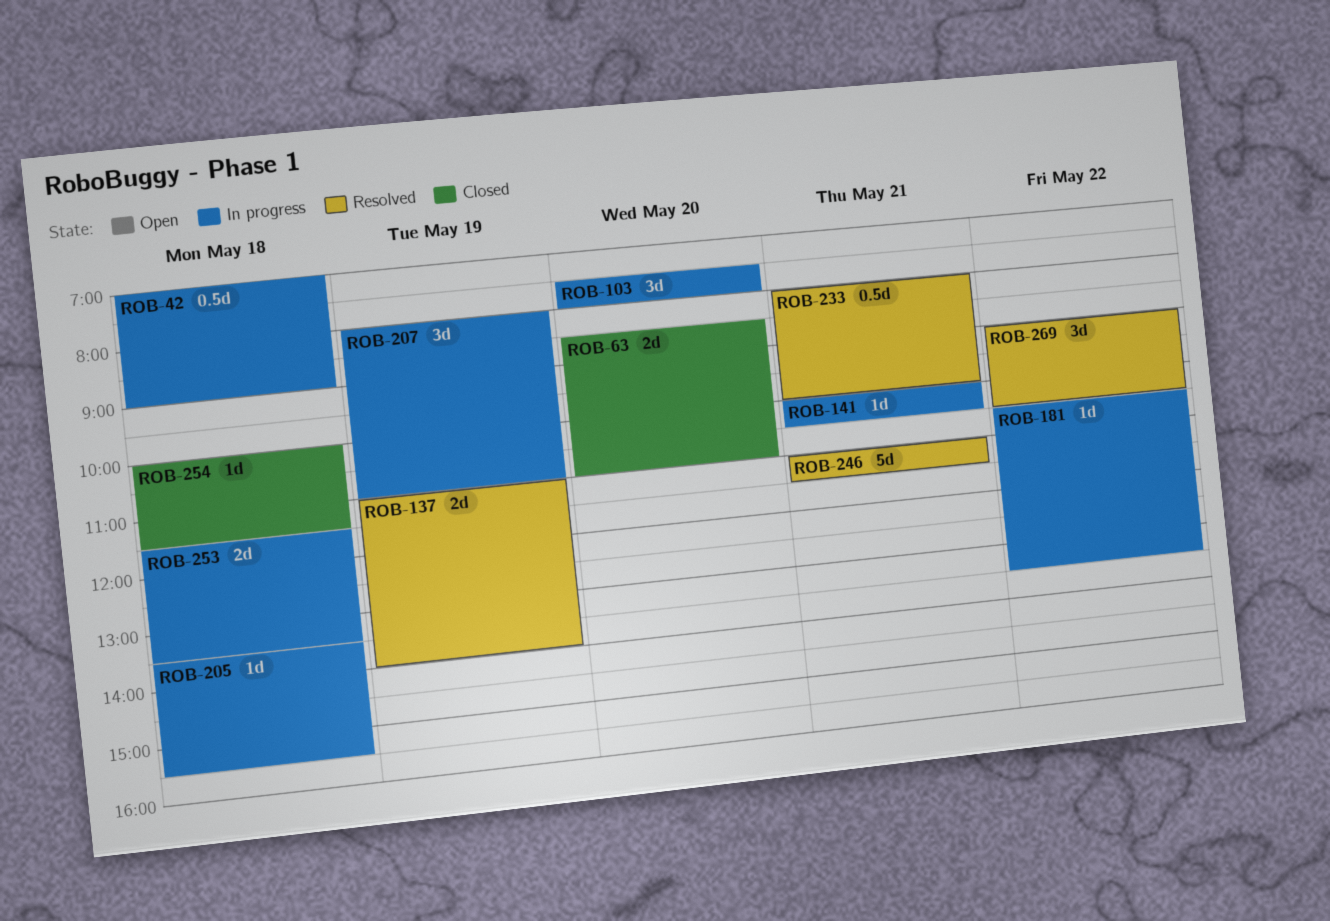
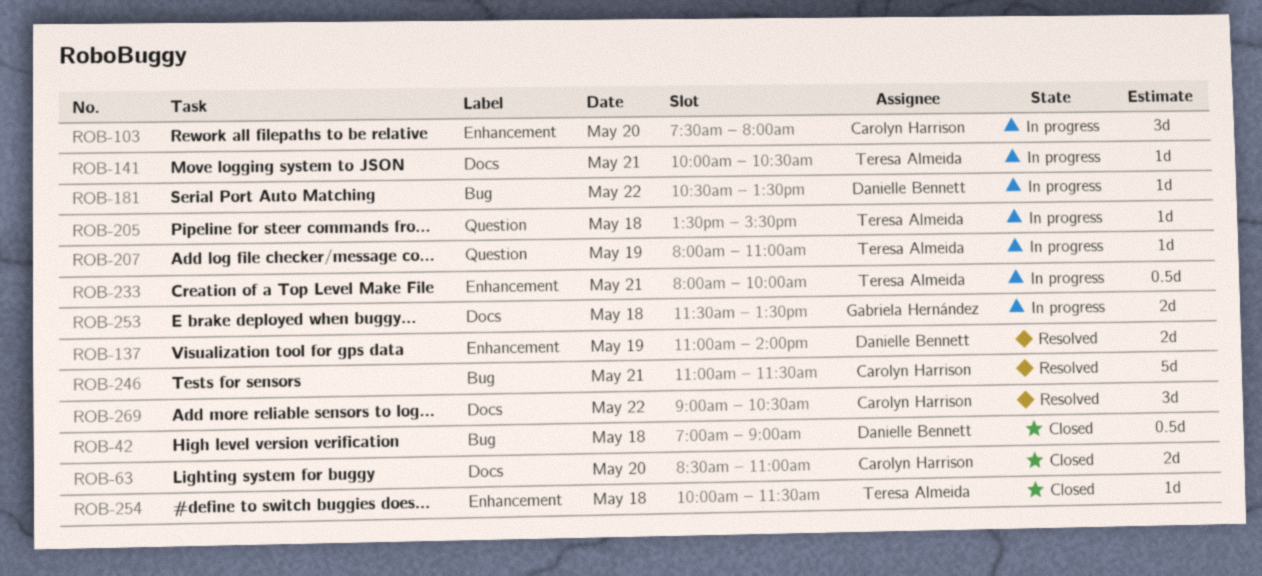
ROB-42, status: In progress -> Closed
ROB-207, estimate: 3d -> 1d
ROB-233, status: Resolved -> In progress

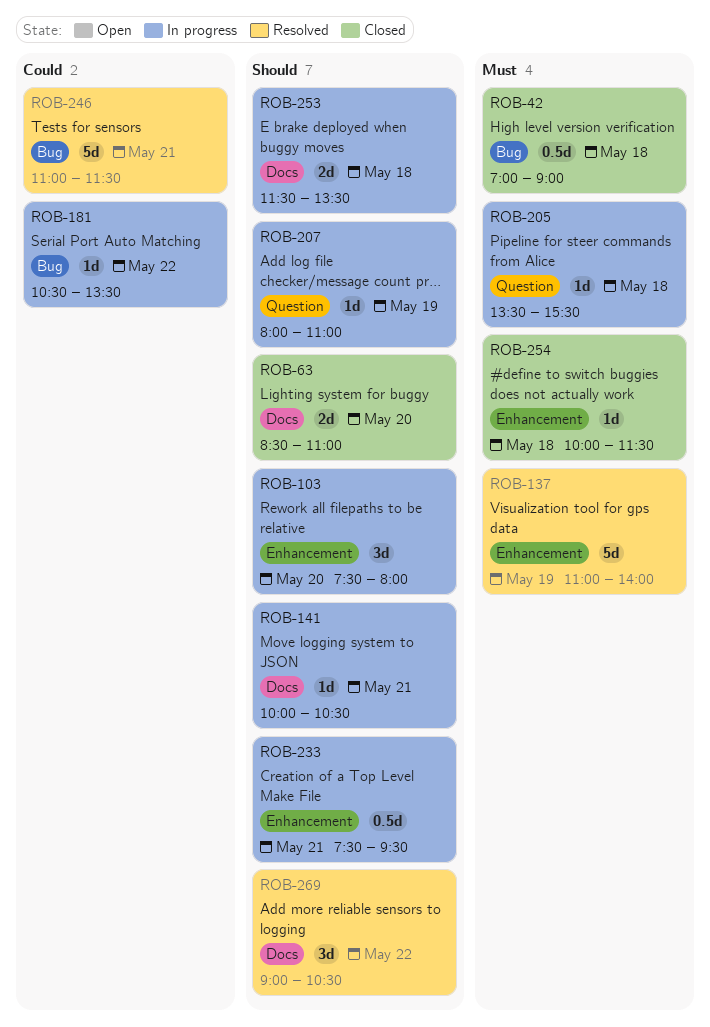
ROB-137, estimate: 2d -> 5d
ROB-233, begins: 08:00 -> 07:30
ROB-233, ends: 10:00 -> 09:30

